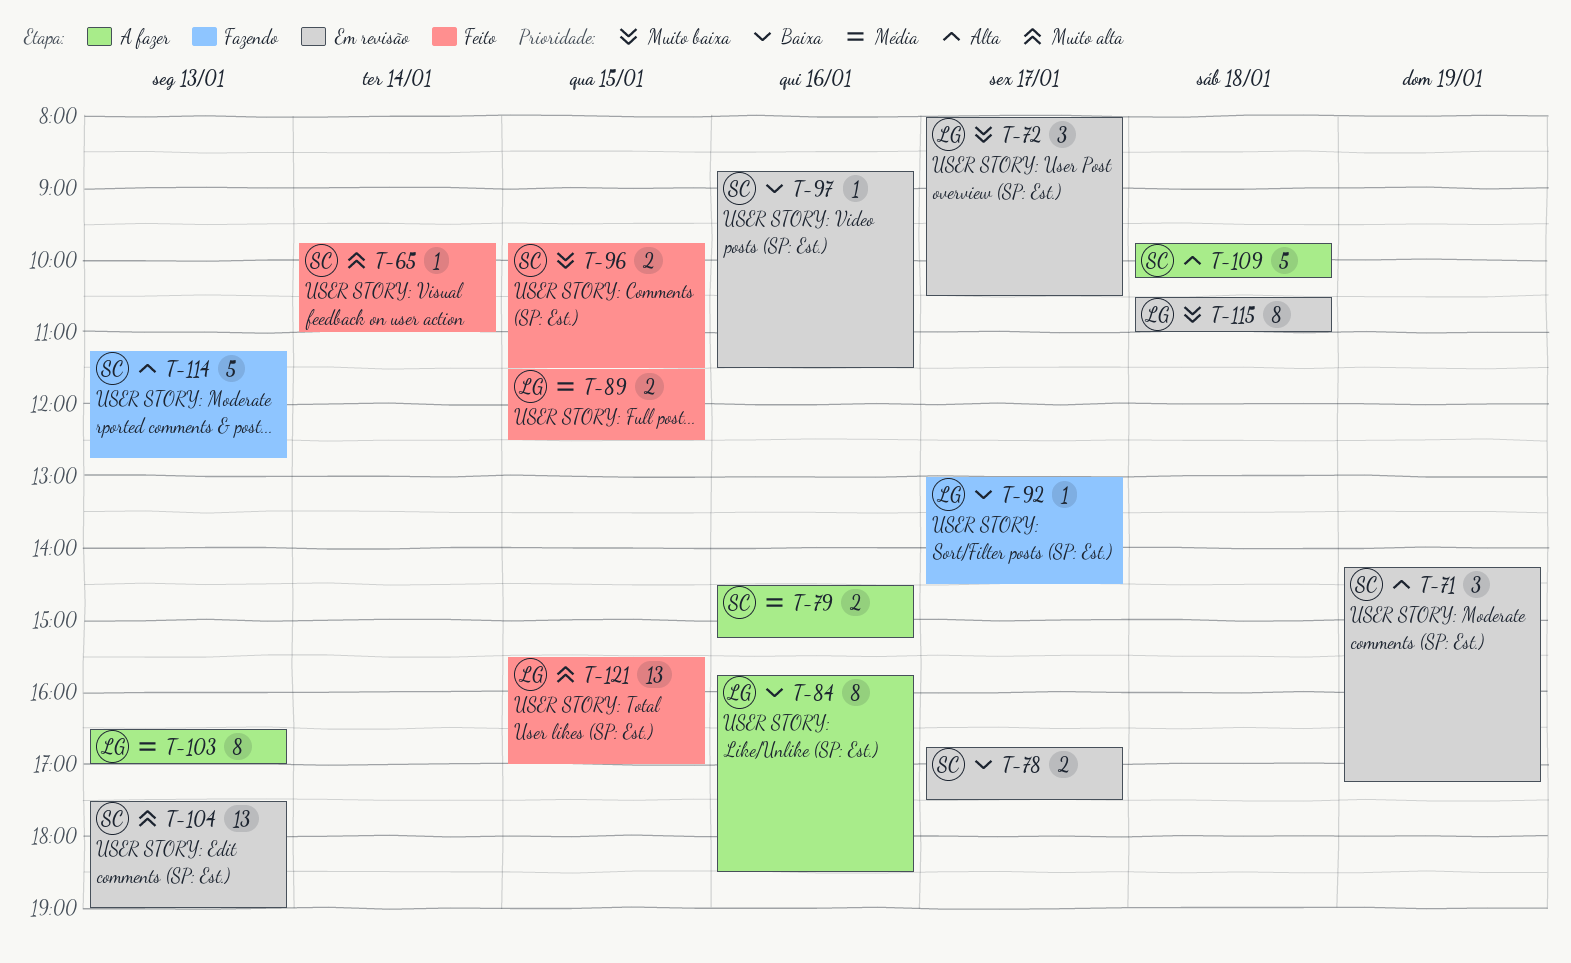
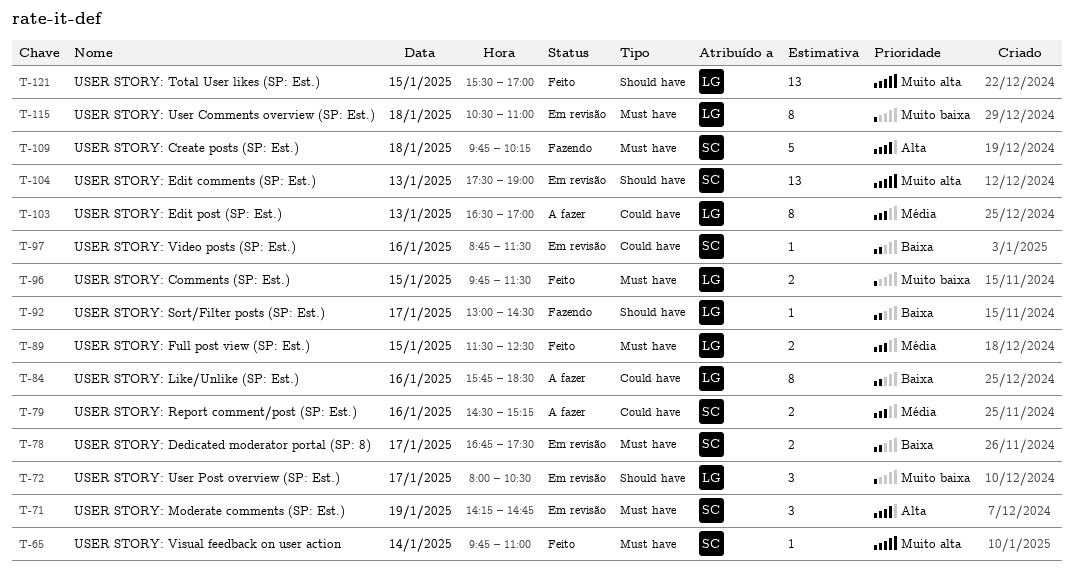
T-71, ends: 17:15 -> 14:45
T-96, owner: SC -> LG
T-109, status: A fazer -> Fazendo
T-114: present -> none

